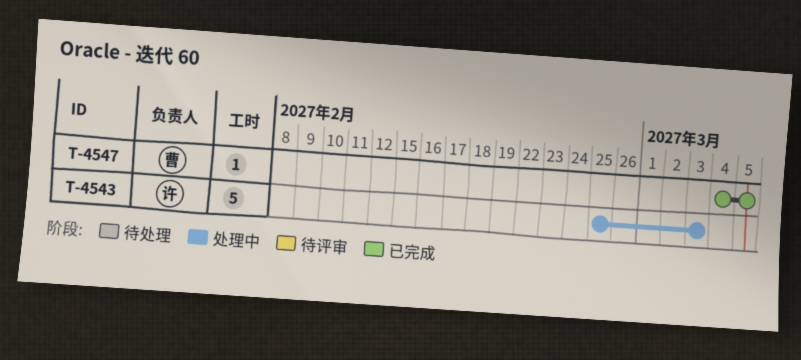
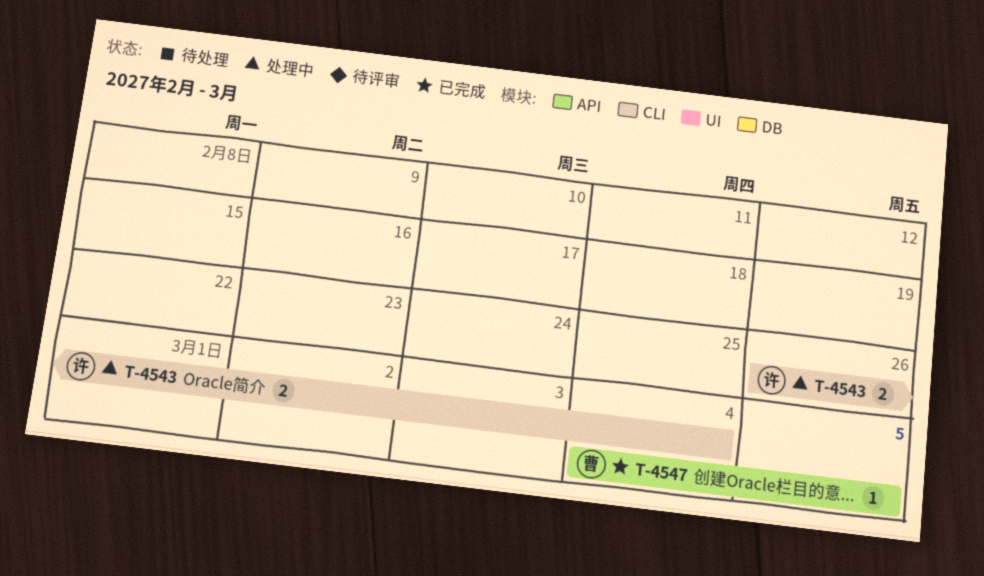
T-4543, estimate: 5 -> 2
T-4543, start: Feb 25 -> Feb 26
T-4543, due: Mar 3 -> Mar 4

